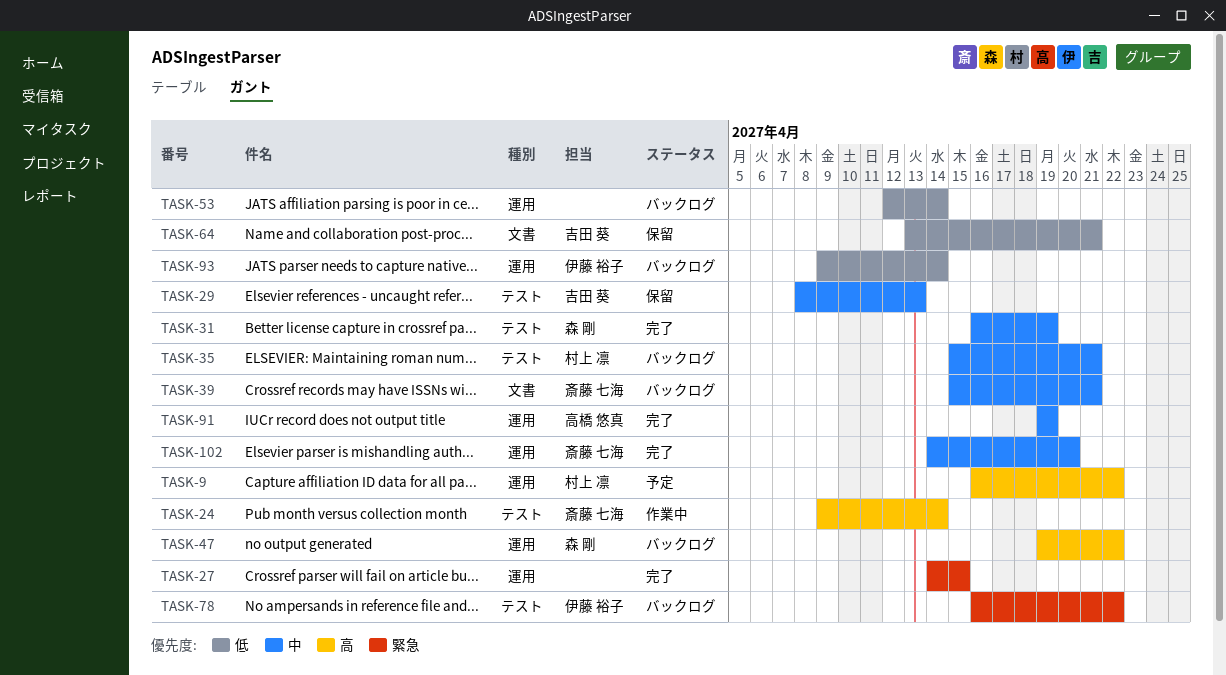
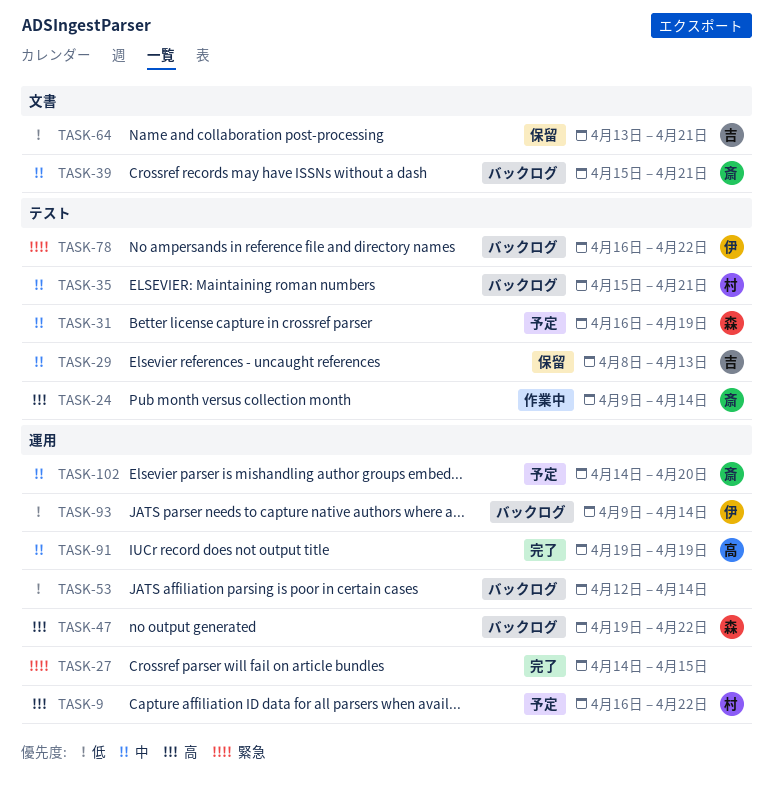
TASK-31, status: 完了 -> 予定
TASK-102, status: 完了 -> 予定

